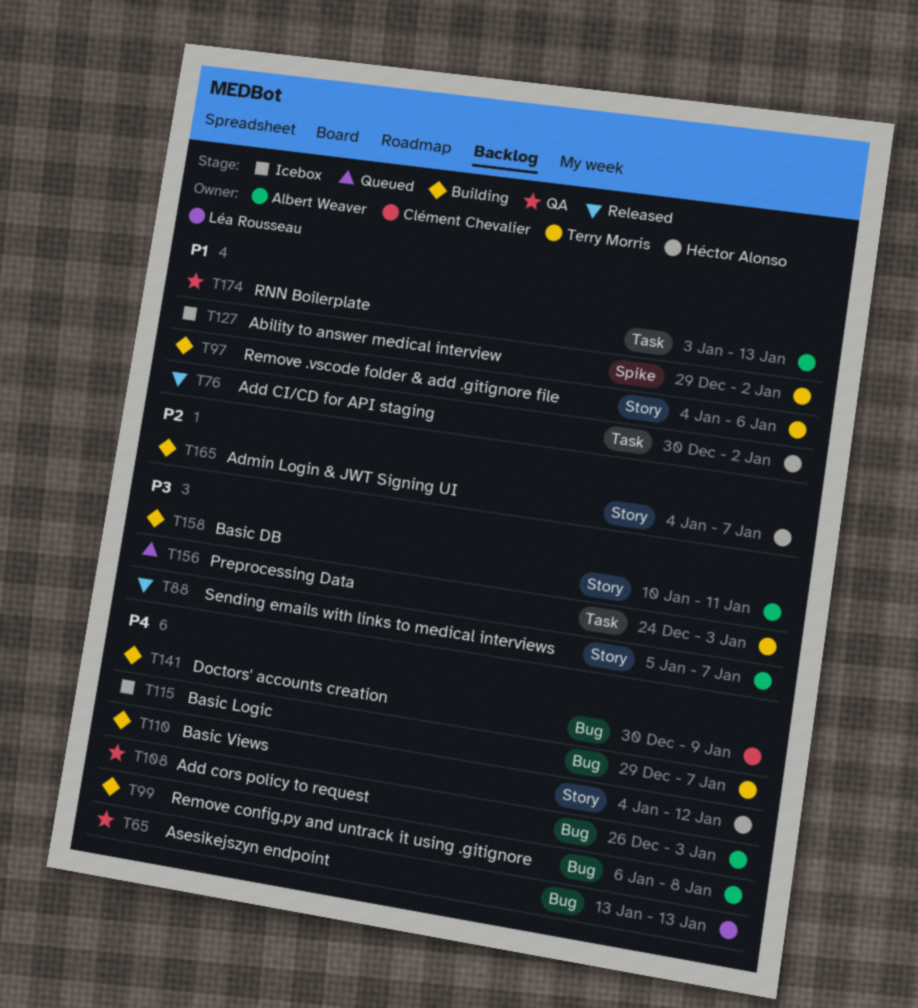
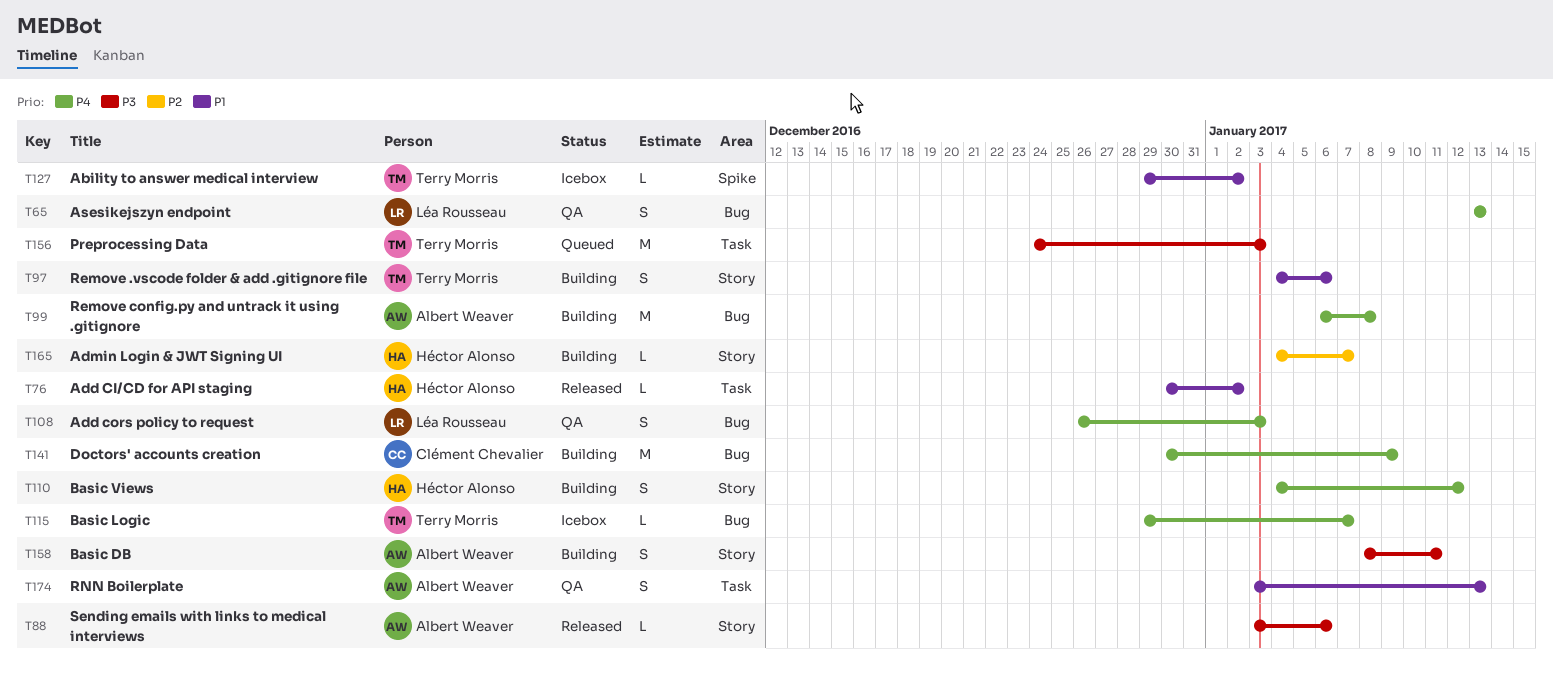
T88, start: Jan 5 -> Jan 3
T88, due: Jan 7 -> Jan 6
T108, owner: Albert Weaver -> Léa Rousseau
T158, start: Jan 10 -> Jan 8

